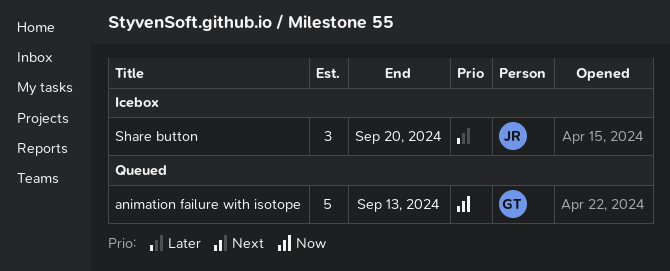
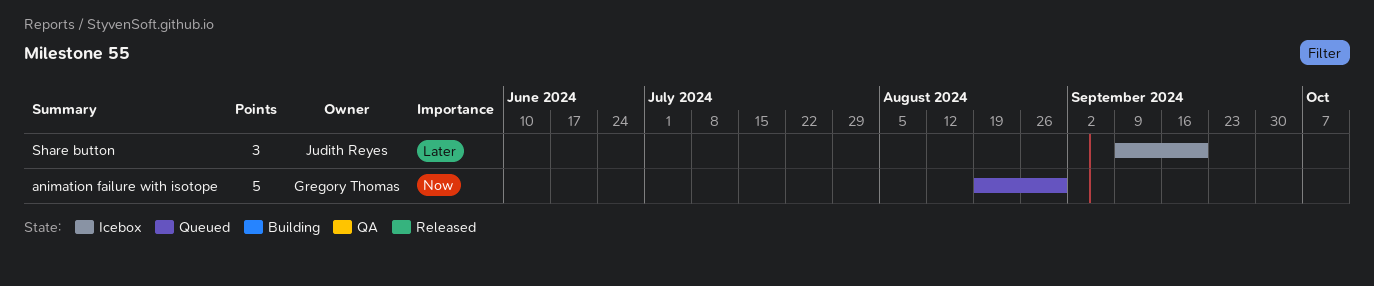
animation failure with isotope, due: Sep 13 -> Aug 30

